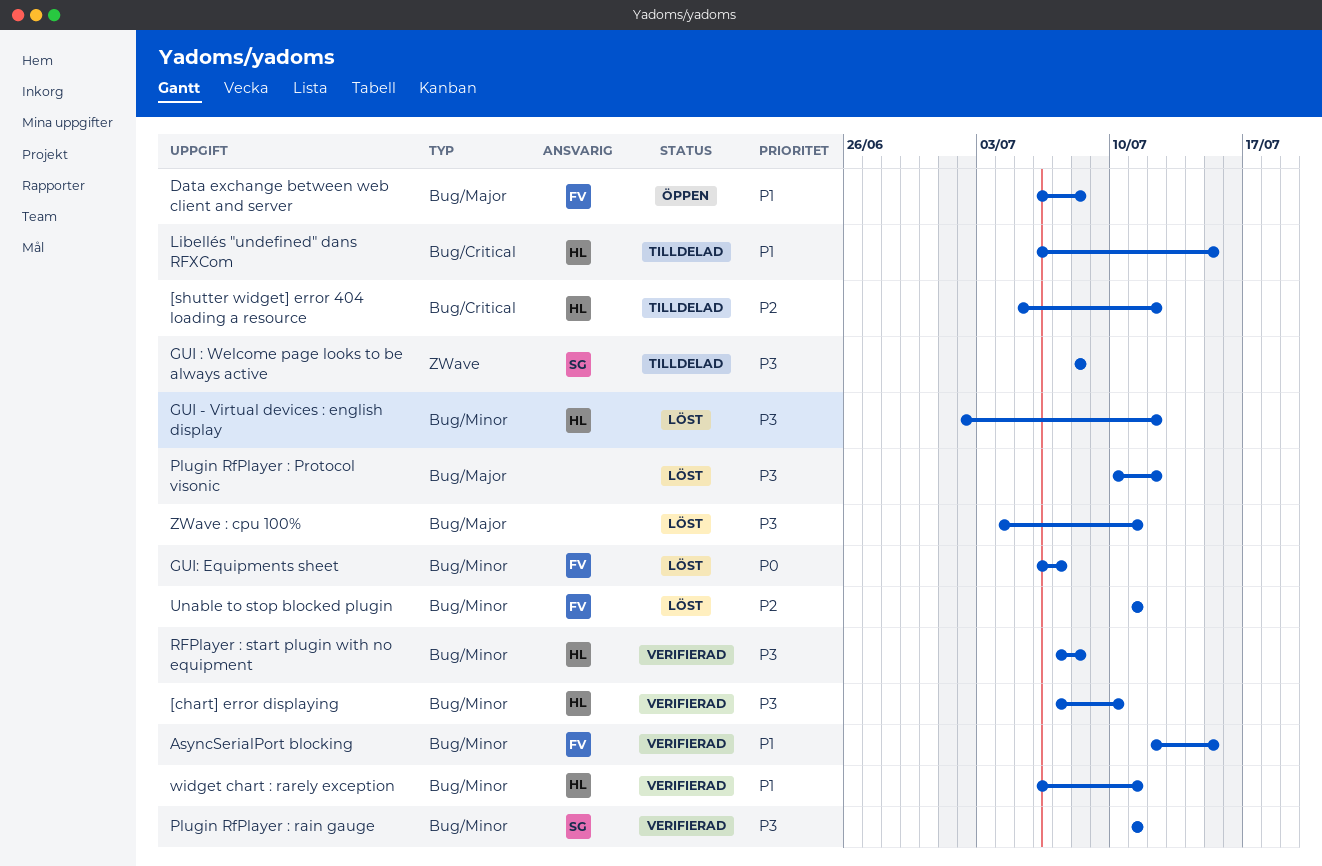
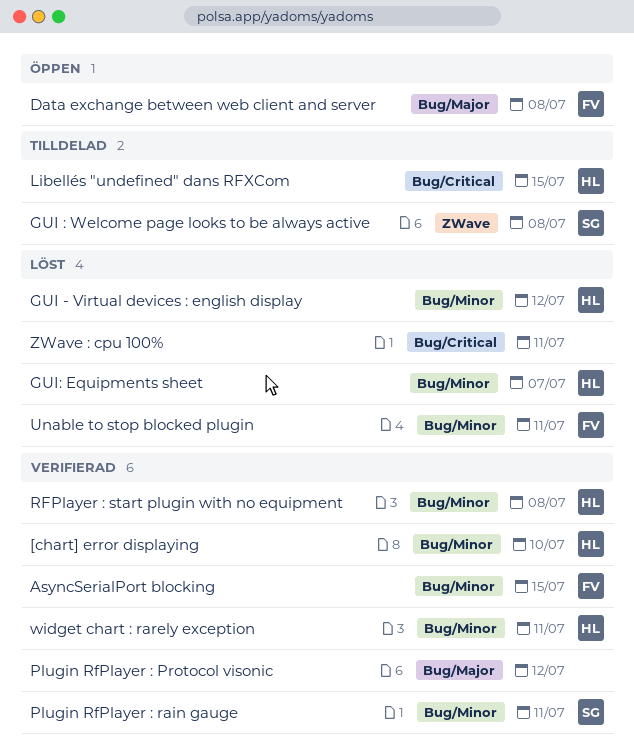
[shutter widget] error 404 loading a resource: present -> none
GUI: Equipments sheet, owner: FV -> HL
Plugin RfPlayer : Protocol visonic, status: Löst -> Verifierad
ZWave : cpu 100%, label: Bug/Major -> Bug/Critical

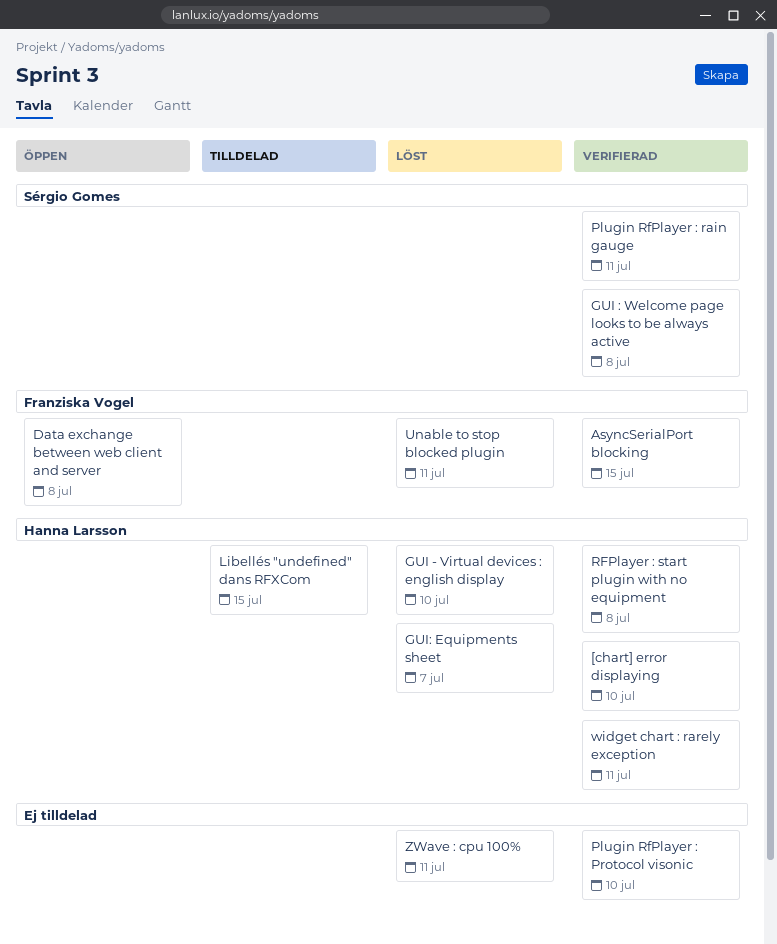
GUI - Virtual devices : english display, due: Jul 12 -> Jul 10
GUI : Welcome page looks to be always active, status: Tilldelad -> Verifierad
Plugin RfPlayer : Protocol visonic, due: Jul 12 -> Jul 10

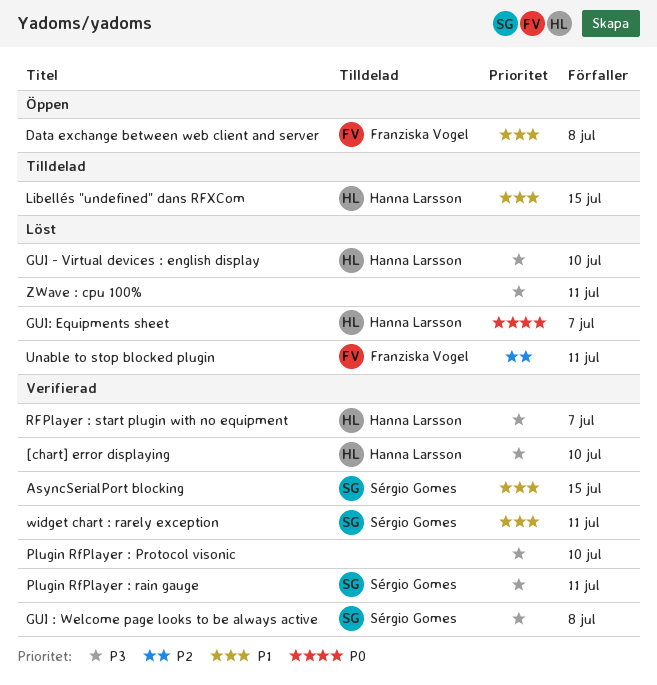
AsyncSerialPort blocking, owner: Franziska Vogel -> Sérgio Gomes
RFPlayer : start plugin with no equipment, due: Jul 8 -> Jul 7
widget chart : rarely exception, owner: Hanna Larsson -> Sérgio Gomes

